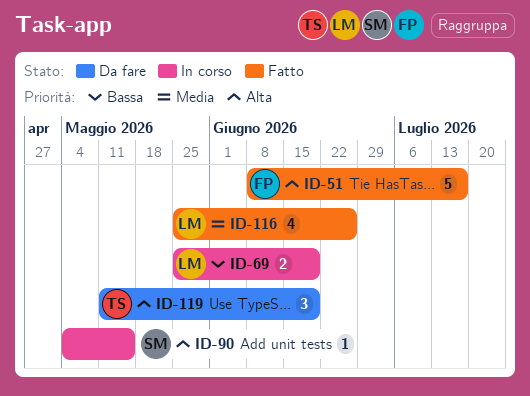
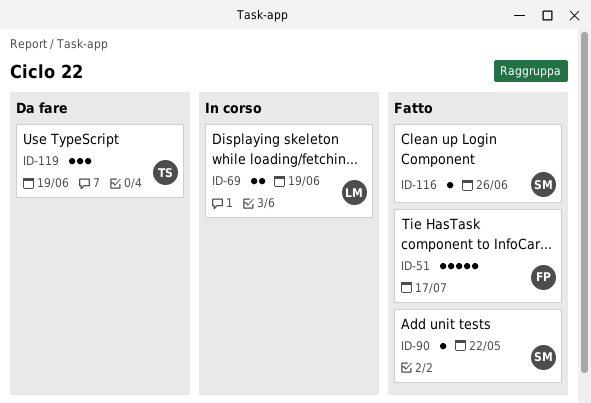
ID-90, status: In corso -> Fatto
ID-90, due: May 15 -> May 22
ID-116, owner: LM -> SM
ID-116, estimate: 4 -> 1

